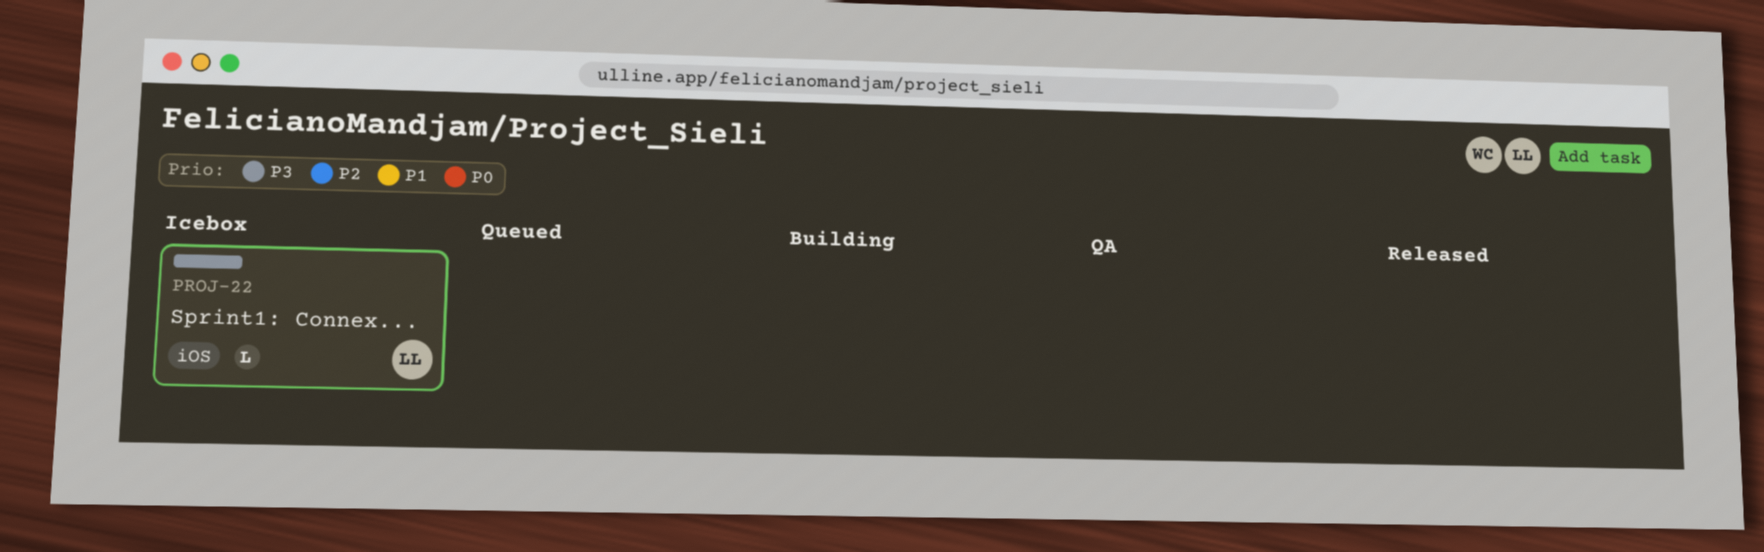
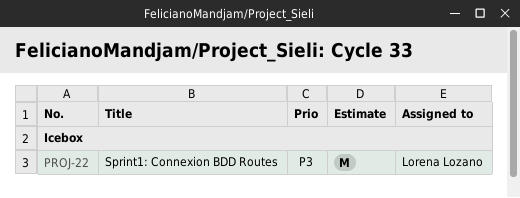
PROJ-22, estimate: L -> M

